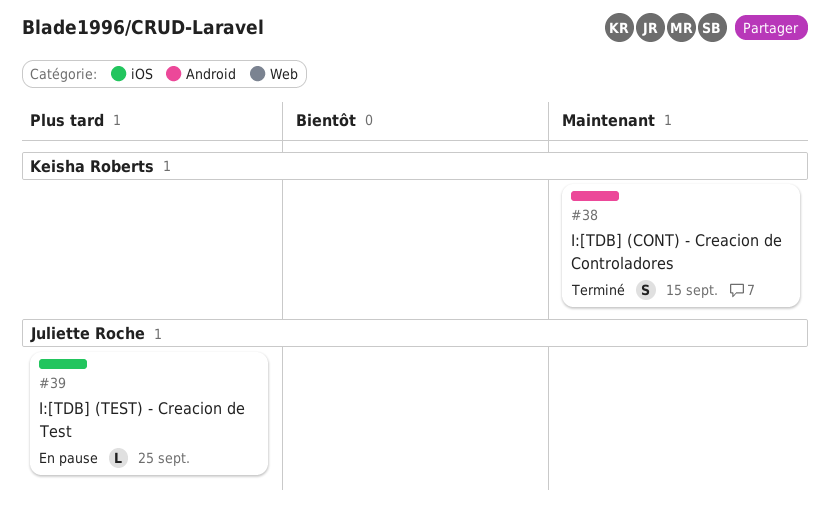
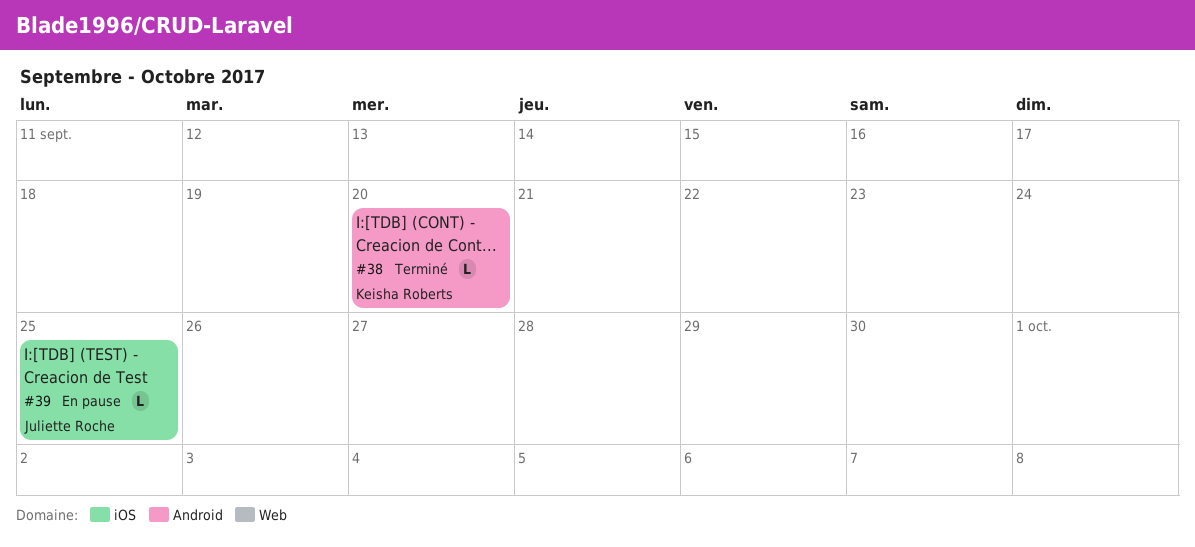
#38, estimate: S -> L
#38, due: Sep 15 -> Sep 20

